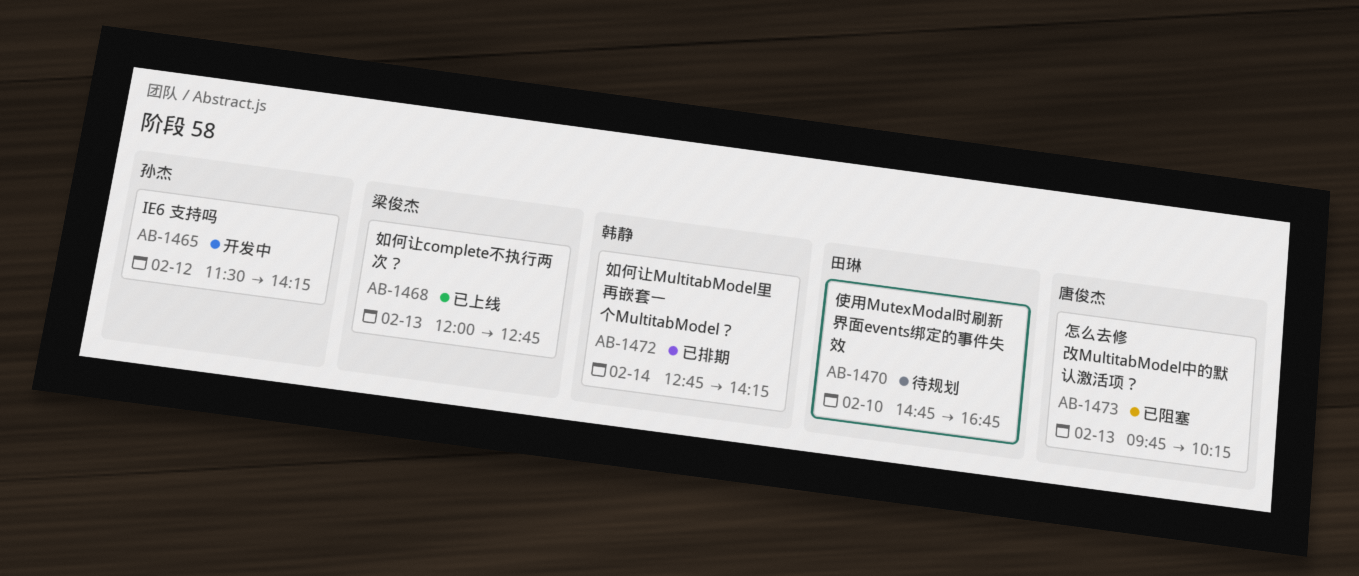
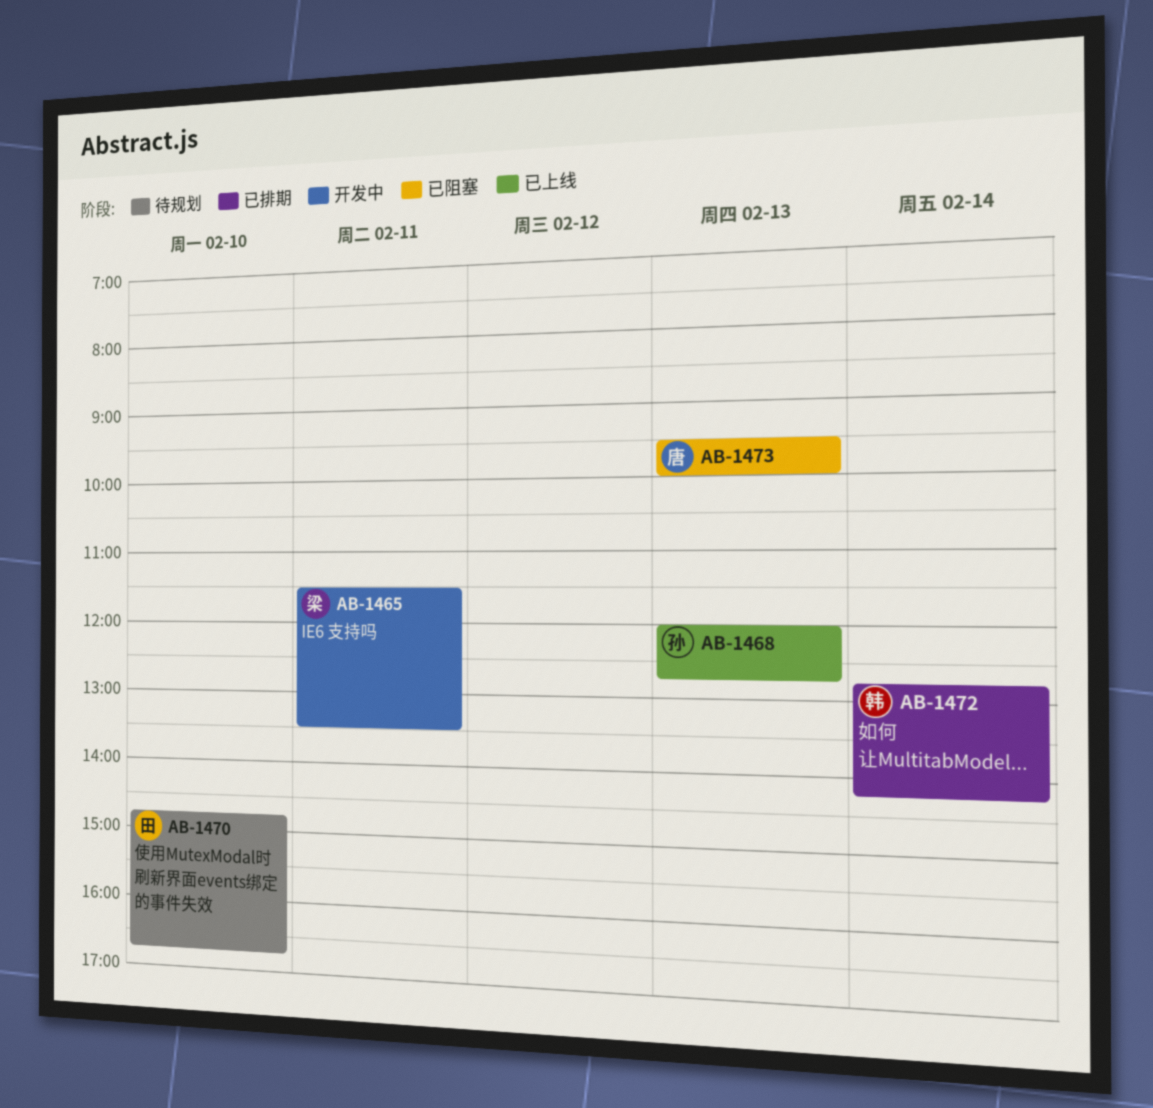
AB-1465, owner: 孙杰 -> 梁俊杰
AB-1465, day: Feb 12 -> Feb 11
AB-1465, ends: 14:15 -> 13:30
AB-1468, owner: 梁俊杰 -> 孙杰
AB-1473, begins: 09:45 -> 09:30
AB-1473, ends: 10:15 -> 10:00

